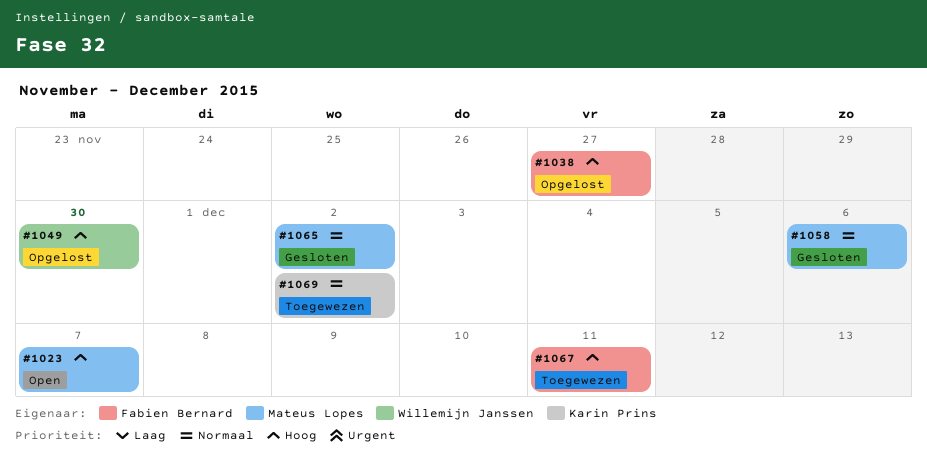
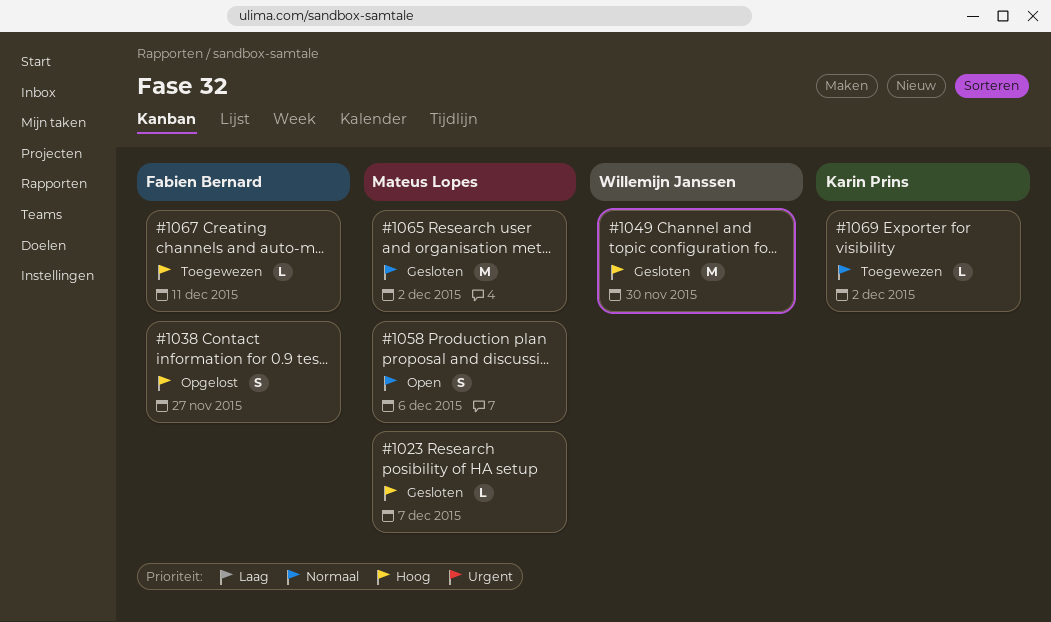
#1023, status: Open -> Gesloten
#1049, status: Opgelost -> Gesloten
#1058, status: Gesloten -> Open

